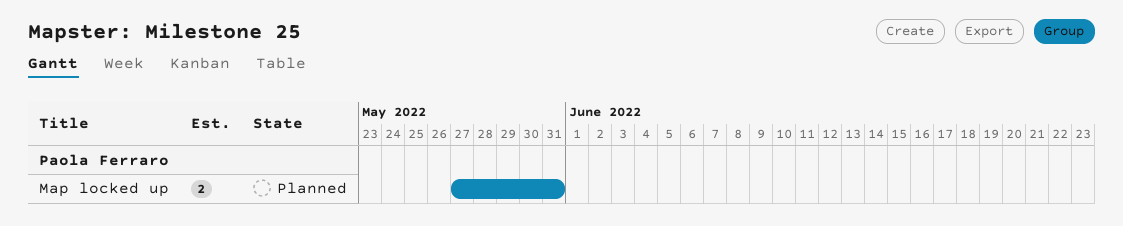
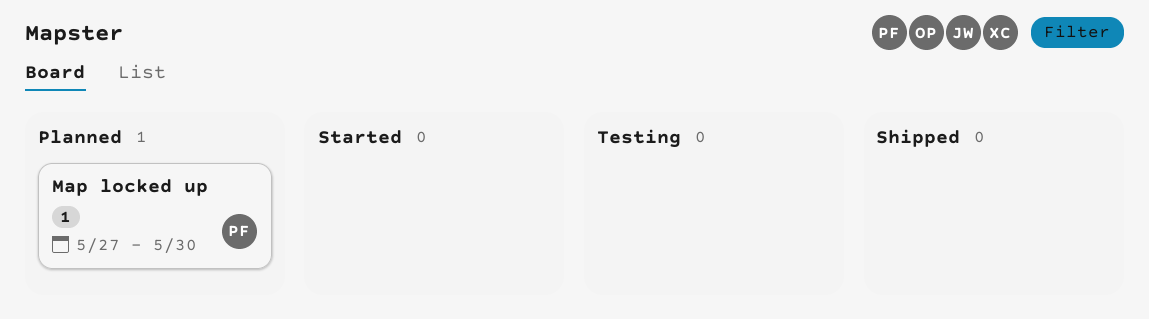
Map locked up, estimate: 2 -> 1
Map locked up, due: May 31 -> May 30

